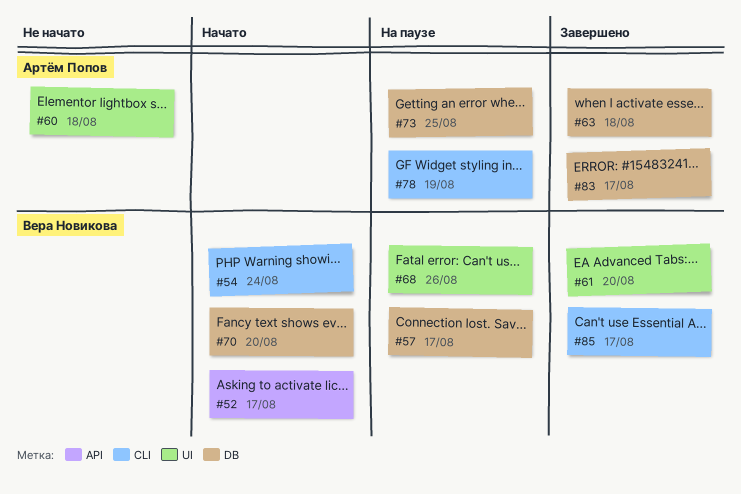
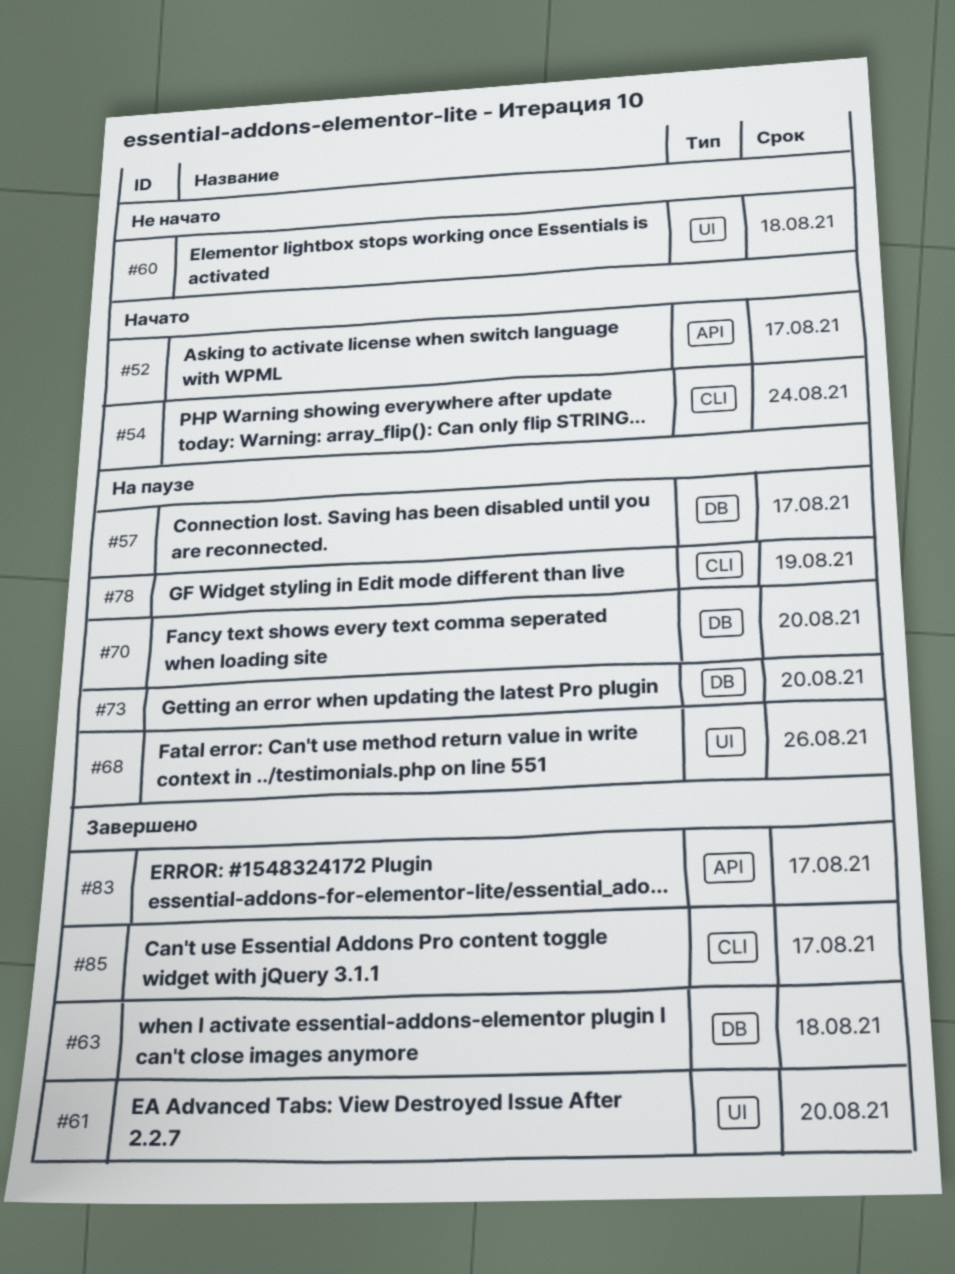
#70, status: Начато -> На паузе
#73, due: Aug 25 -> Aug 20
#83, label: DB -> API

